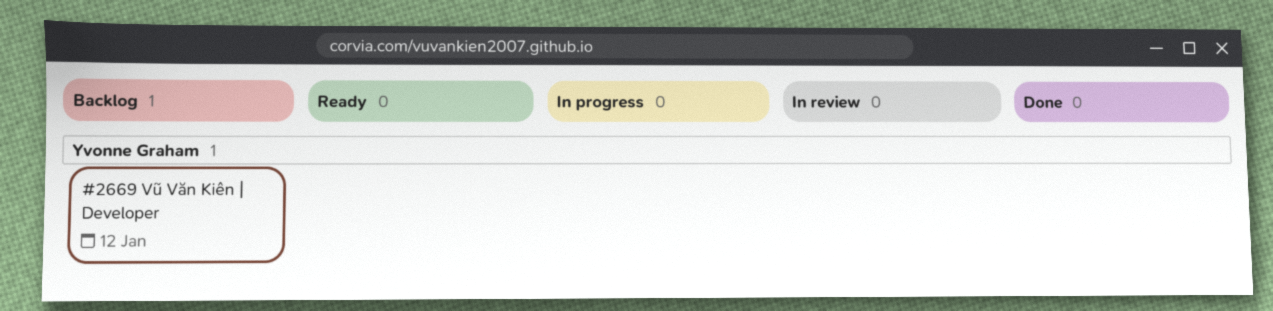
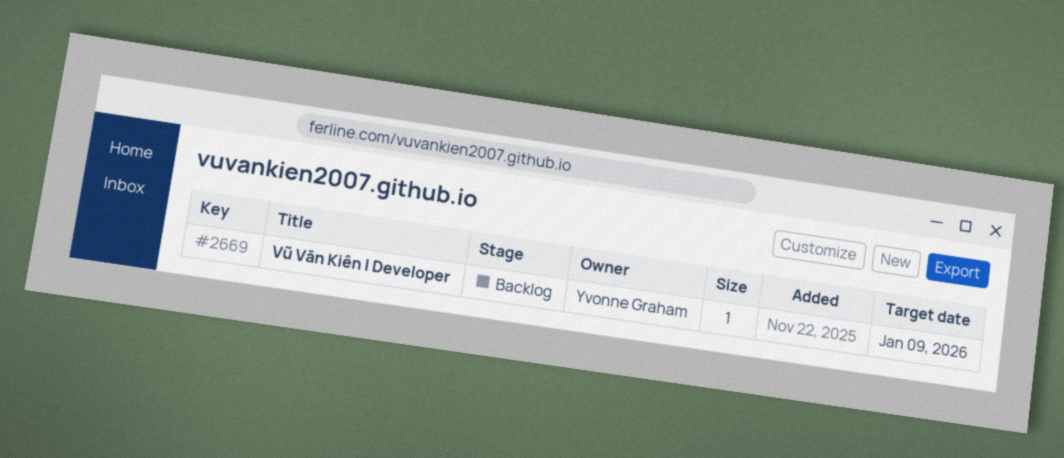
#2669, due: Jan 12 -> Jan 9

